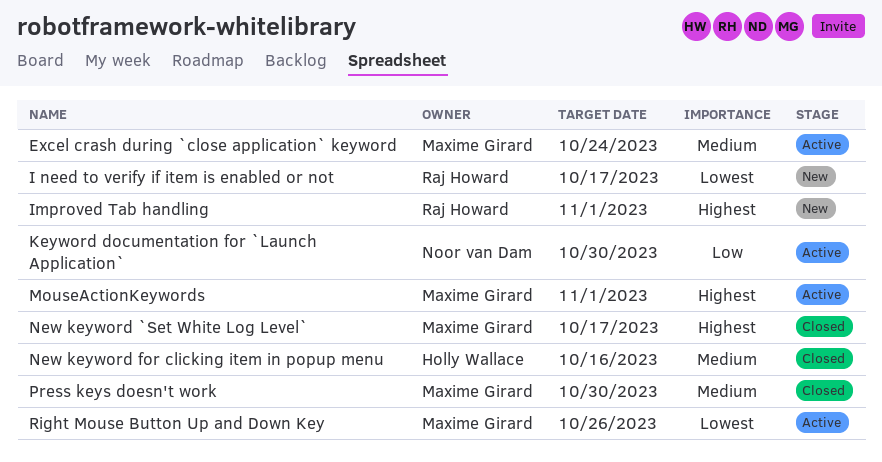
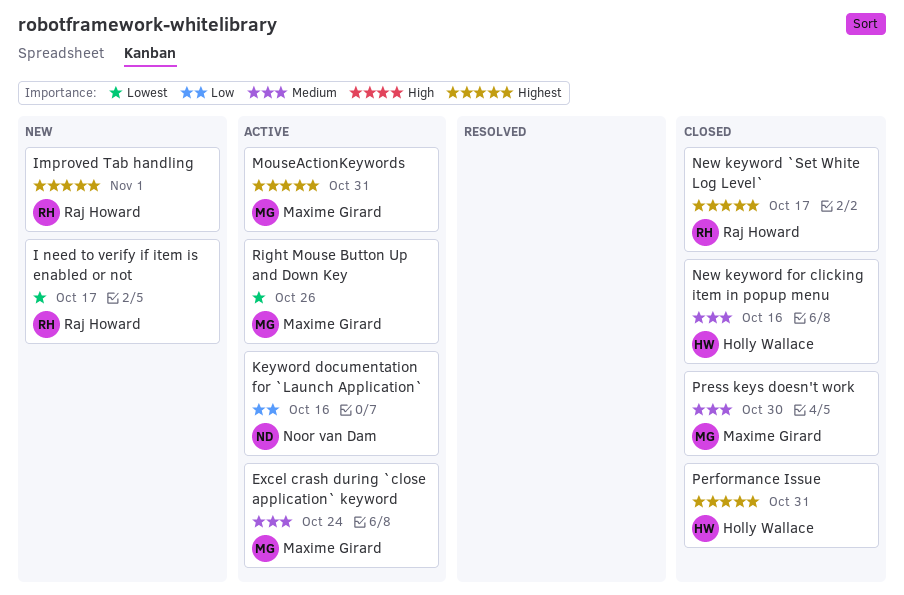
Keyword documentation for `Launch Application`, due: Oct 30 -> Oct 16
MouseActionKeywords, due: Nov 1 -> Oct 31
New keyword `Set White Log Level`, owner: Maxime Girard -> Raj Howard
Performance Issue: none -> present

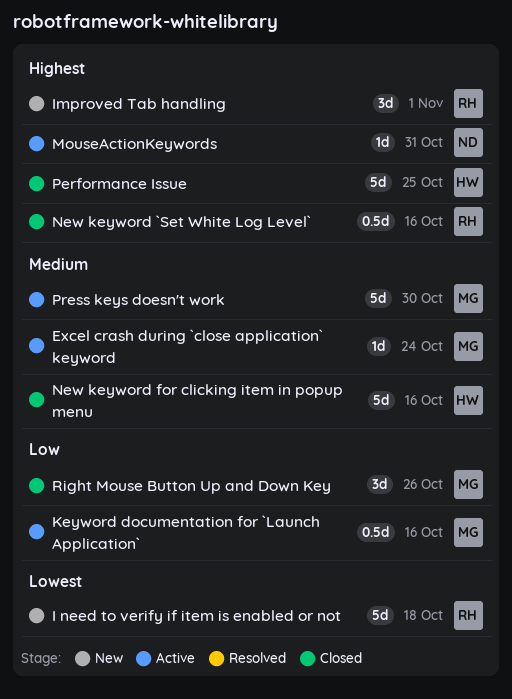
I need to verify if item is enabled or not, due: Oct 17 -> Oct 18
Keyword documentation for `Launch Application`, owner: Noor van Dam -> Maxime Girard
MouseActionKeywords, owner: Maxime Girard -> Noor van Dam
New keyword `Set White Log Level`, due: Oct 17 -> Oct 16
Performance Issue, due: Oct 31 -> Oct 25
Press keys doesn't work, status: Closed -> Active
Right Mouse Button Up and Down Key, status: Active -> Closed
Right Mouse Button Up and Down Key, priority: Lowest -> Low

